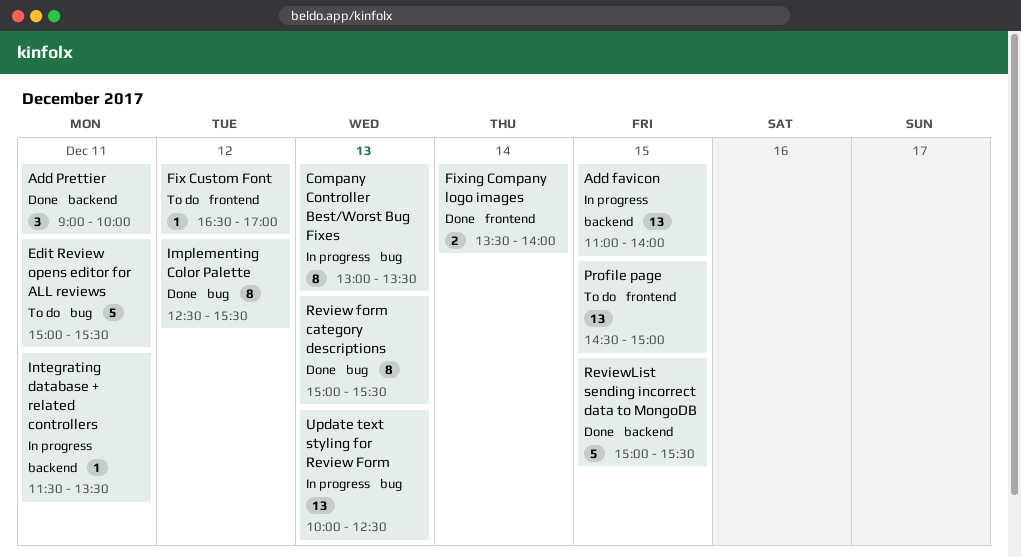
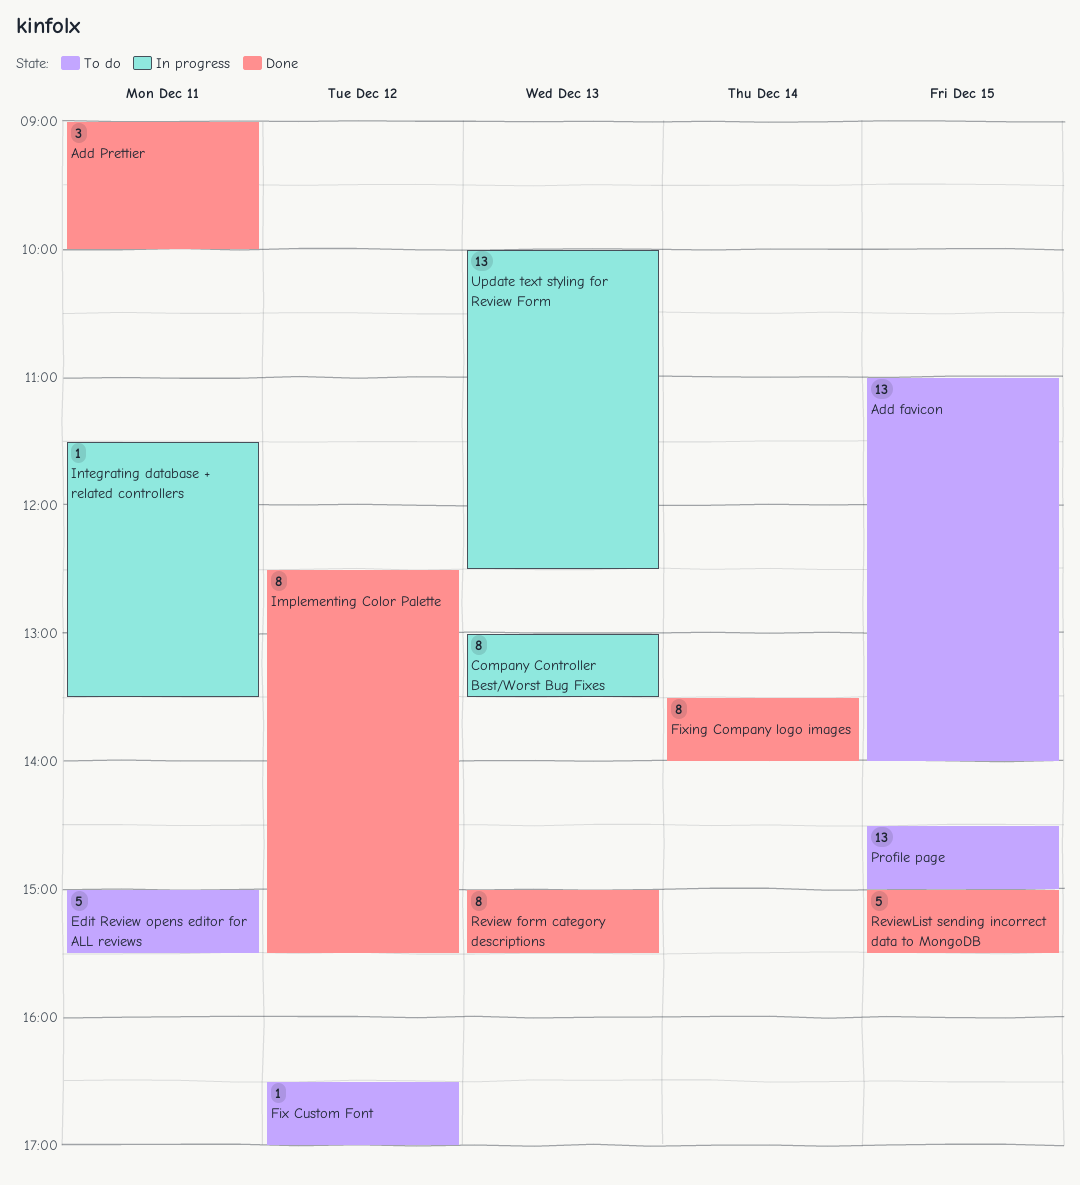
Add favicon, status: In progress -> To do
Fixing Company logo images, estimate: 2 -> 8

